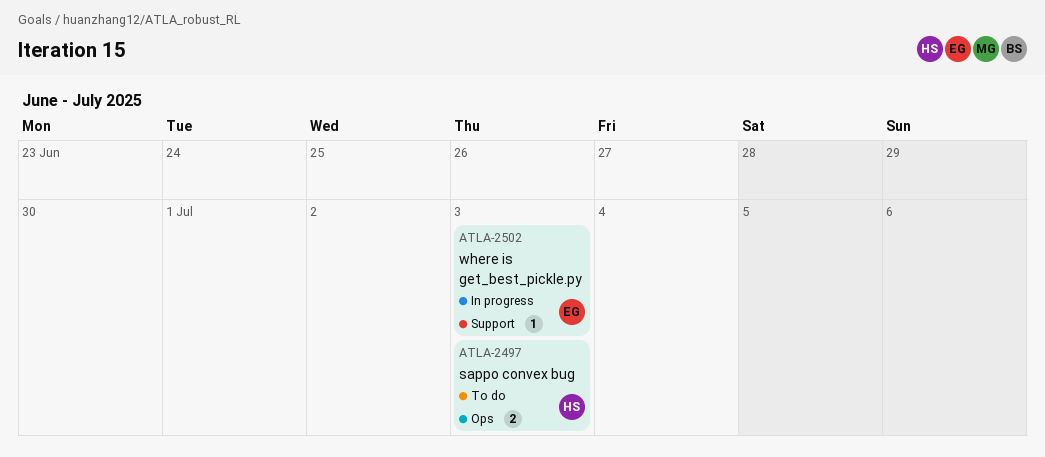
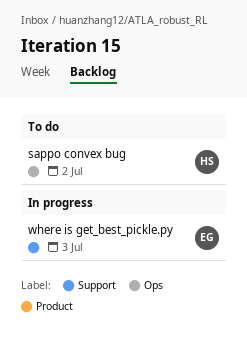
sappo convex bug, due: Jul 3 -> Jul 2

